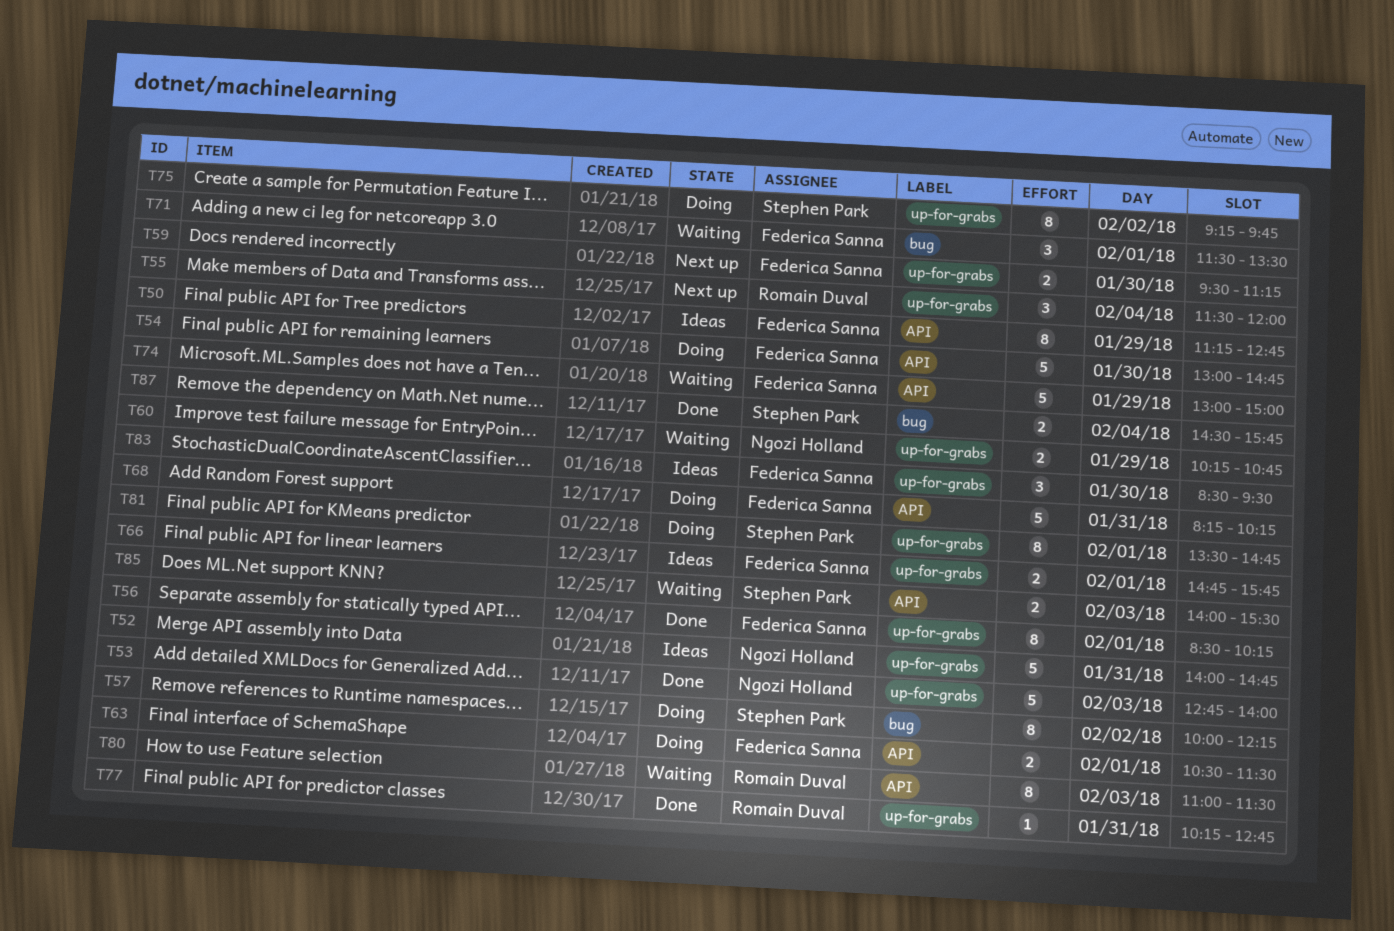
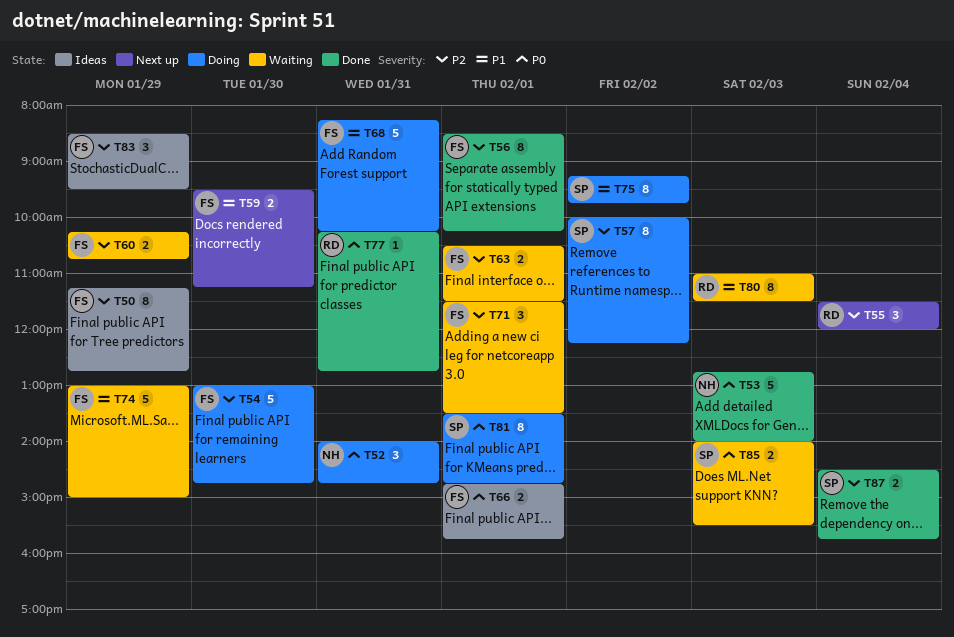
T52, status: Ideas -> Doing
T52, estimate: 5 -> 3
T60, owner: Ngozi Holland -> Federica Sanna
T63, status: Doing -> Waiting
T83, day: Jan 30 -> Jan 29

